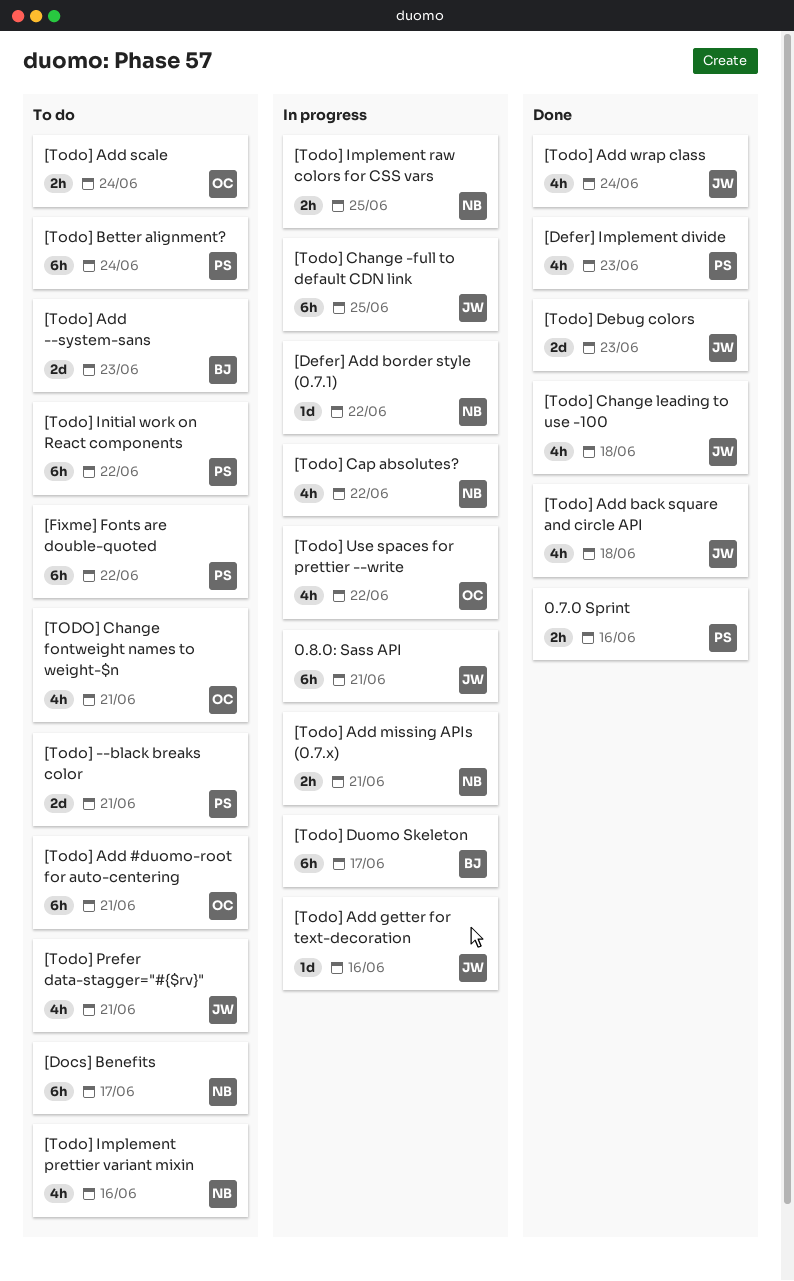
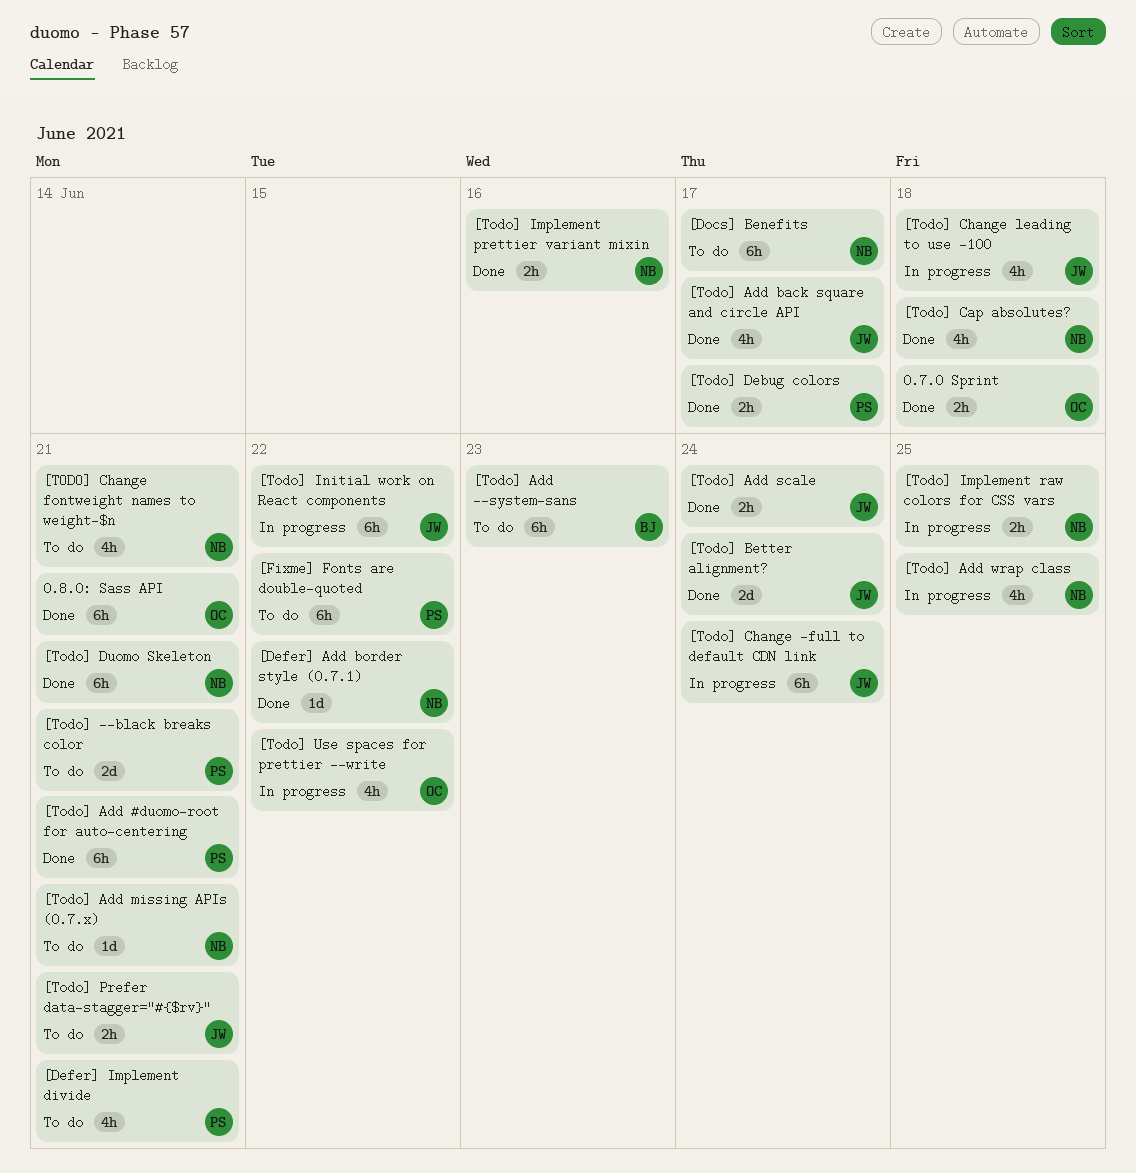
0.7.0 Sprint, owner: PS -> OC
0.7.0 Sprint, due: Jun 16 -> Jun 18
0.8.0: Sass API, status: In progress -> Done
0.8.0: Sass API, owner: JW -> OC
[Defer] Add border style (0.7.1), status: In progress -> Done
[Defer] Implement divide, status: Done -> To do
[Defer] Implement divide, due: Jun 23 -> Jun 21
[Todo] Add #duomo-root for auto-centering, status: To do -> Done
[Todo] Add #duomo-root for auto-centering, owner: OC -> PS
[Todo] Add --system-sans, estimate: 2d -> 6h
[Todo] Add back square and circle API, due: Jun 18 -> Jun 17
[Todo] Add getter for text-decoration: present -> none
[Todo] Add missing APIs (0.7.x), status: In progress -> To do
[Todo] Add missing APIs (0.7.x), estimate: 2h -> 1d
[Todo] Add scale, status: To do -> Done
[Todo] Add scale, owner: OC -> JW
[Todo] Add wrap class, status: Done -> In progress
[Todo] Add wrap class, owner: JW -> NB
[Todo] Add wrap class, due: Jun 24 -> Jun 25
[Todo] Better alignment?, status: To do -> Done
[Todo] Better alignment?, owner: PS -> JW
[Todo] Better alignment?, estimate: 6h -> 2d
[Todo] Cap absolutes?, status: In progress -> Done
[Todo] Cap absolutes?, due: Jun 22 -> Jun 18
[Todo] Change -full to default CDN link, due: Jun 25 -> Jun 24
[TODO] Change fontweight names to weight-$n, owner: OC -> NB
[Todo] Change leading to use -100, status: Done -> In progress
[Todo] Debug colors, owner: JW -> PS
[Todo] Debug colors, estimate: 2d -> 2h
[Todo] Debug colors, due: Jun 23 -> Jun 17
[Todo] Duomo Skeleton, status: In progress -> Done
[Todo] Duomo Skeleton, owner: BJ -> NB
[Todo] Duomo Skeleton, due: Jun 17 -> Jun 21
[Todo] Implement prettier variant mixin, status: To do -> Done
[Todo] Implement prettier variant mixin, estimate: 4h -> 2h
[Todo] Initial work on React components, status: To do -> In progress
[Todo] Initial work on React components, owner: PS -> JW
[Todo] Prefer data-stagger="#{$rv}", estimate: 4h -> 2h

